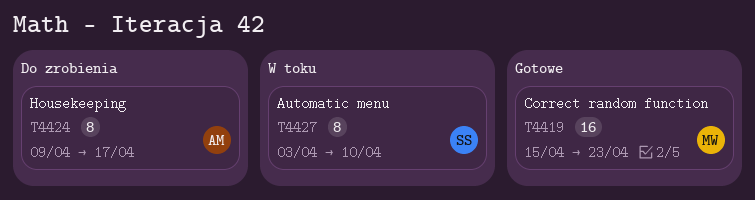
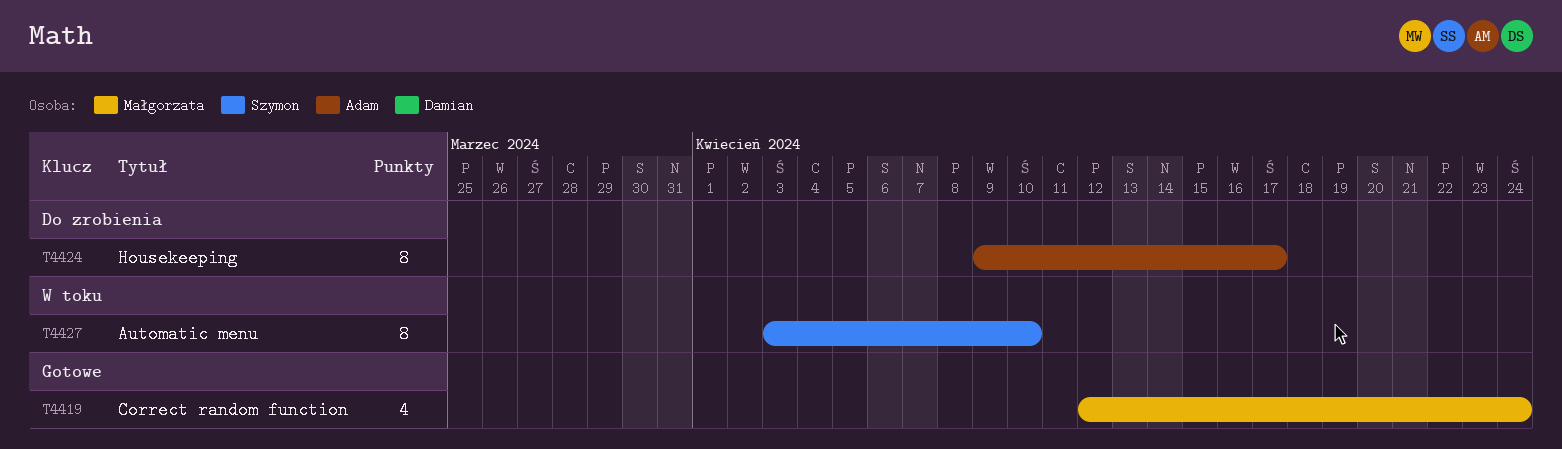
T4419, estimate: 16 -> 4
T4419, start: Apr 15 -> Apr 12
T4419, due: Apr 23 -> Apr 24

